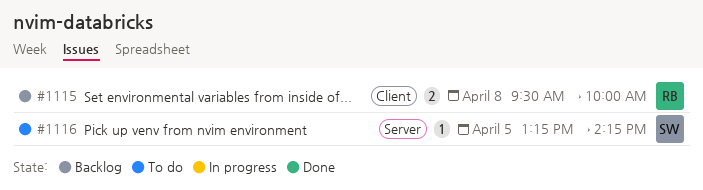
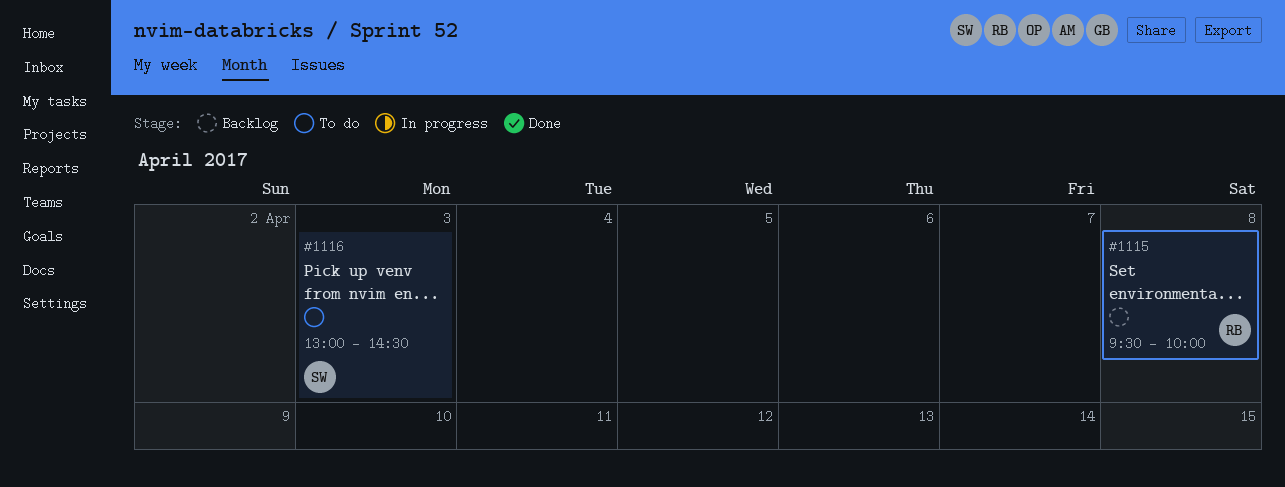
#1116, day: Apr 5 -> Apr 3
#1116, begins: 13:15 -> 13:00
#1116, ends: 14:15 -> 14:30

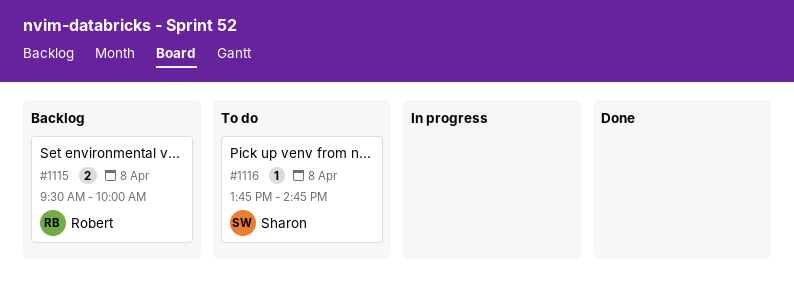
#1116, day: Apr 3 -> Apr 8
#1116, begins: 13:00 -> 13:45
#1116, ends: 14:30 -> 14:45

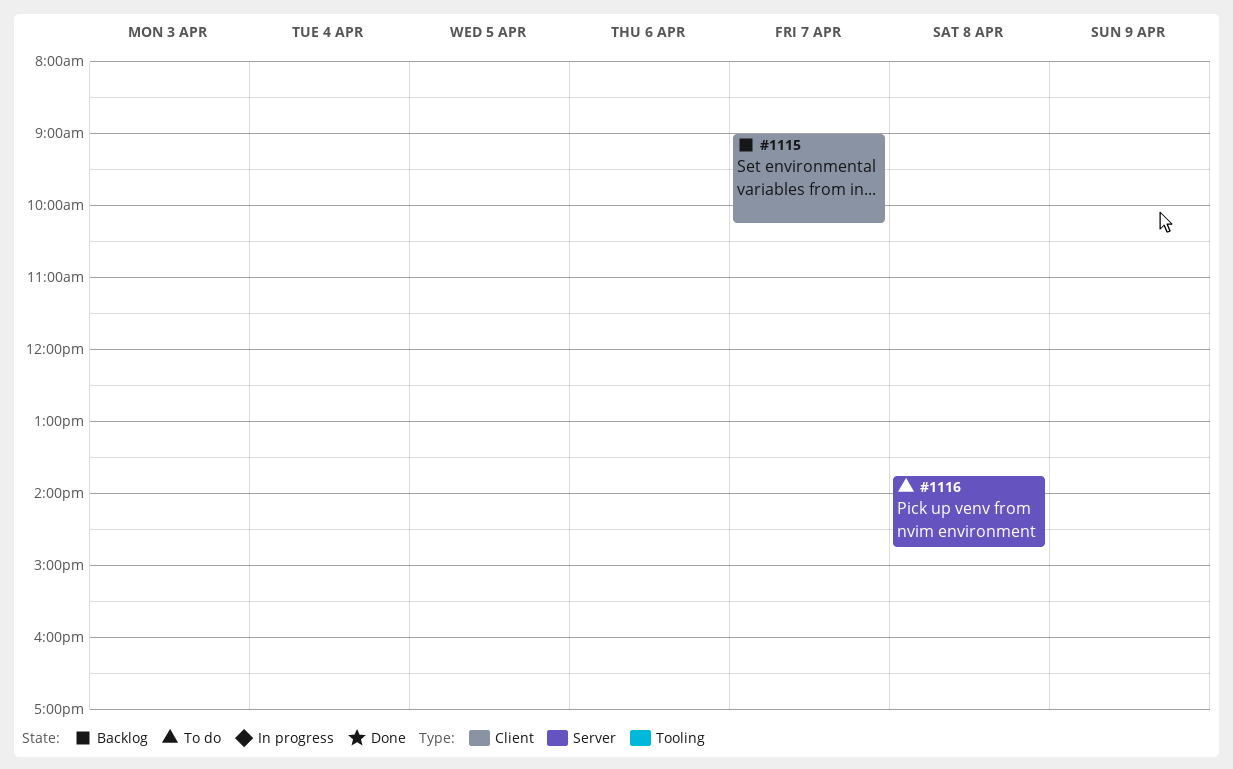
#1115, day: Apr 8 -> Apr 7
#1115, begins: 09:30 -> 09:00
#1115, ends: 10:00 -> 10:15

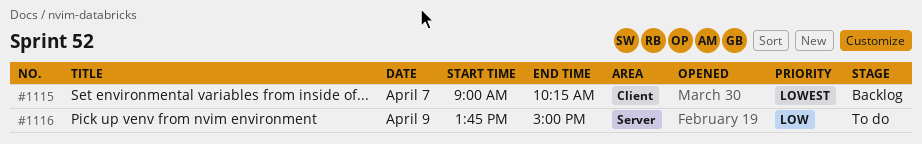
#1116, day: Apr 8 -> Apr 9
#1116, ends: 14:45 -> 15:00

